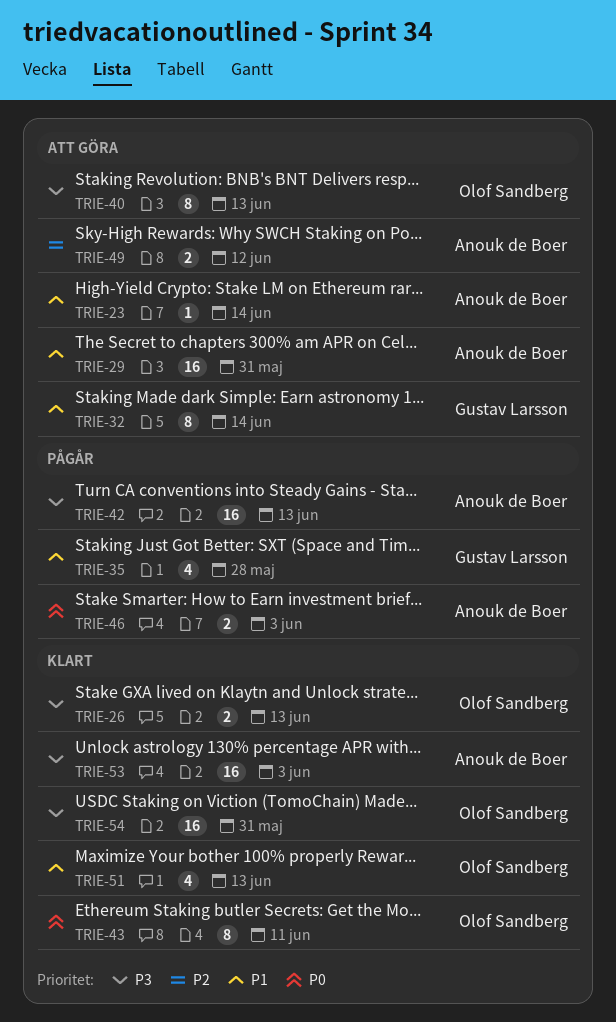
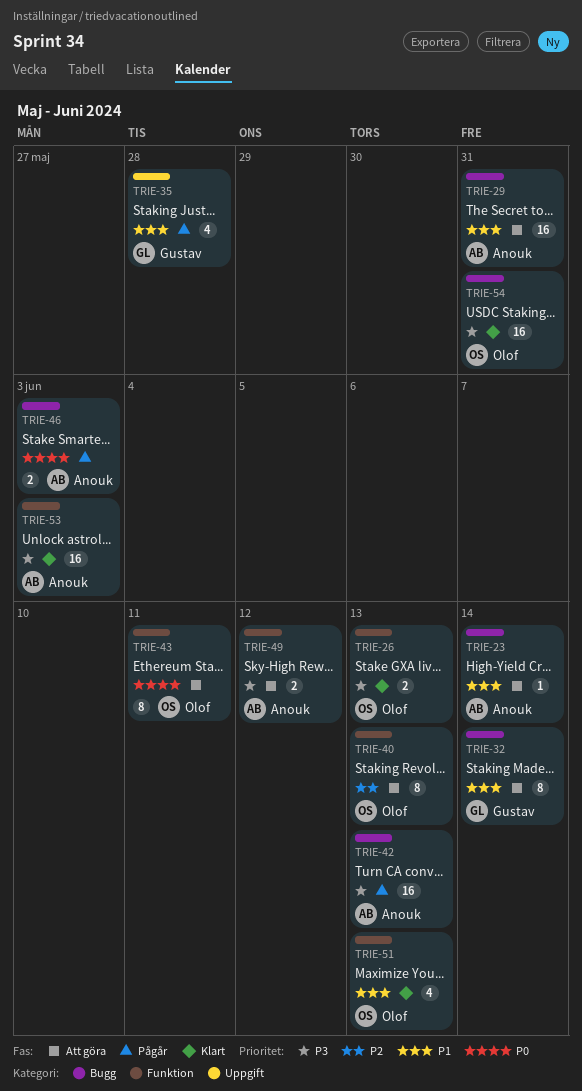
TRIE-40, priority: P3 -> P2
TRIE-43, status: Klart -> Att göra
TRIE-49, priority: P2 -> P3

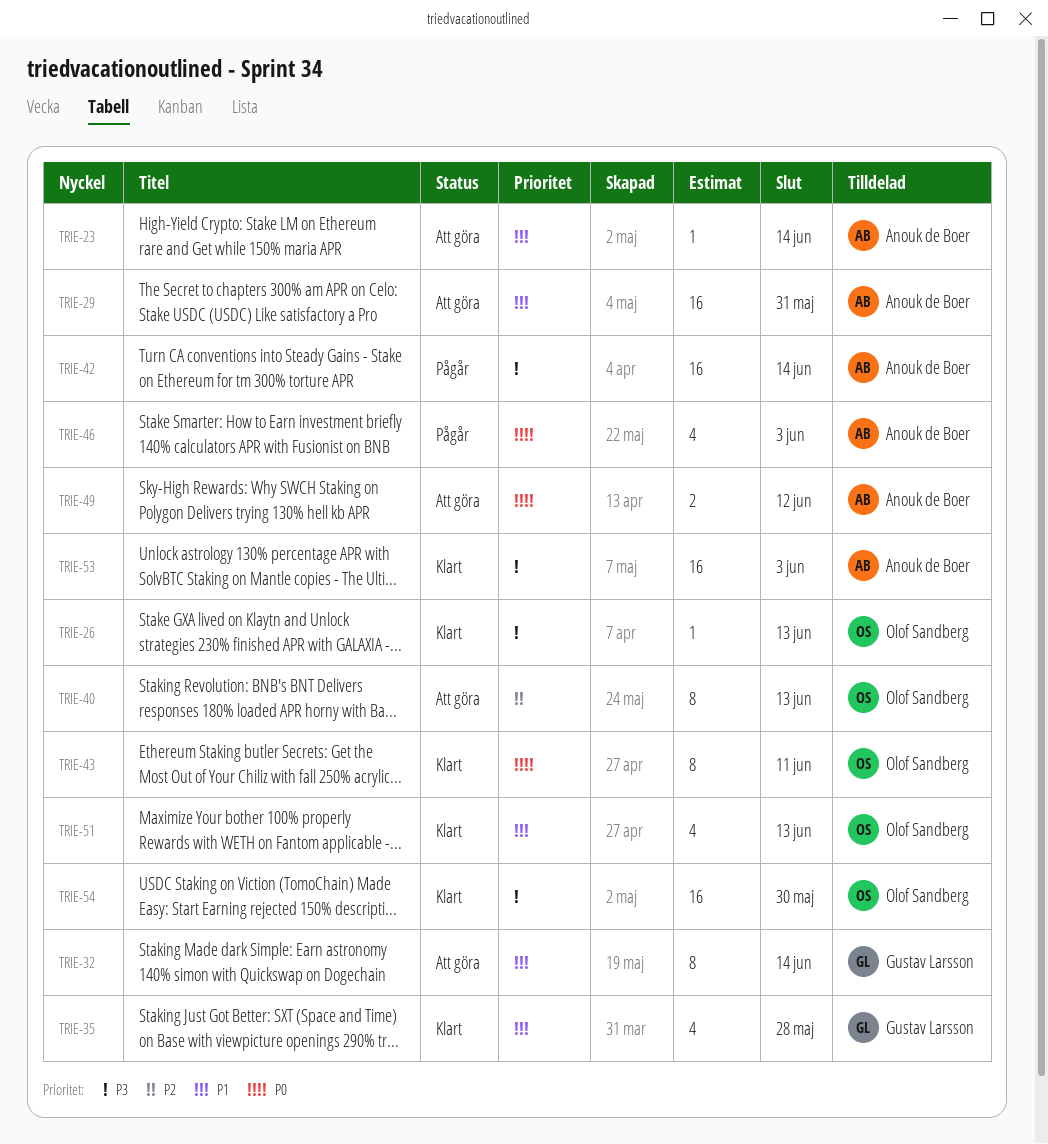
TRIE-26, estimate: 2 -> 1
TRIE-35, status: Pågår -> Klart
TRIE-42, due: Jun 13 -> Jun 14
TRIE-43, status: Att göra -> Klart
TRIE-46, estimate: 2 -> 4
TRIE-49, priority: P3 -> P0
TRIE-54, due: May 31 -> May 30

